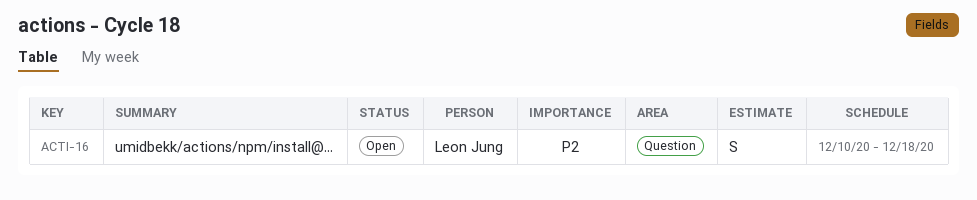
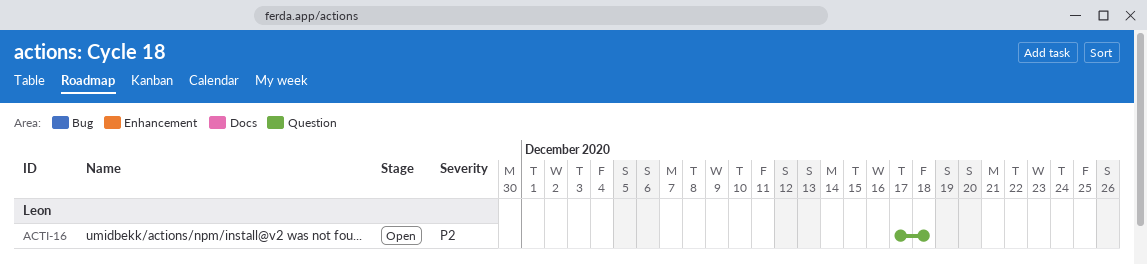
ACTI-16, start: Dec 10 -> Dec 17

